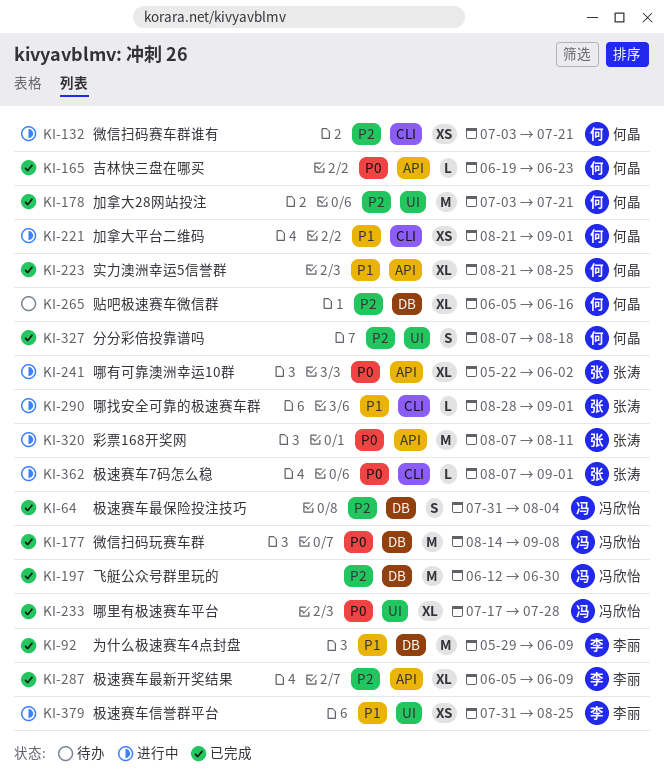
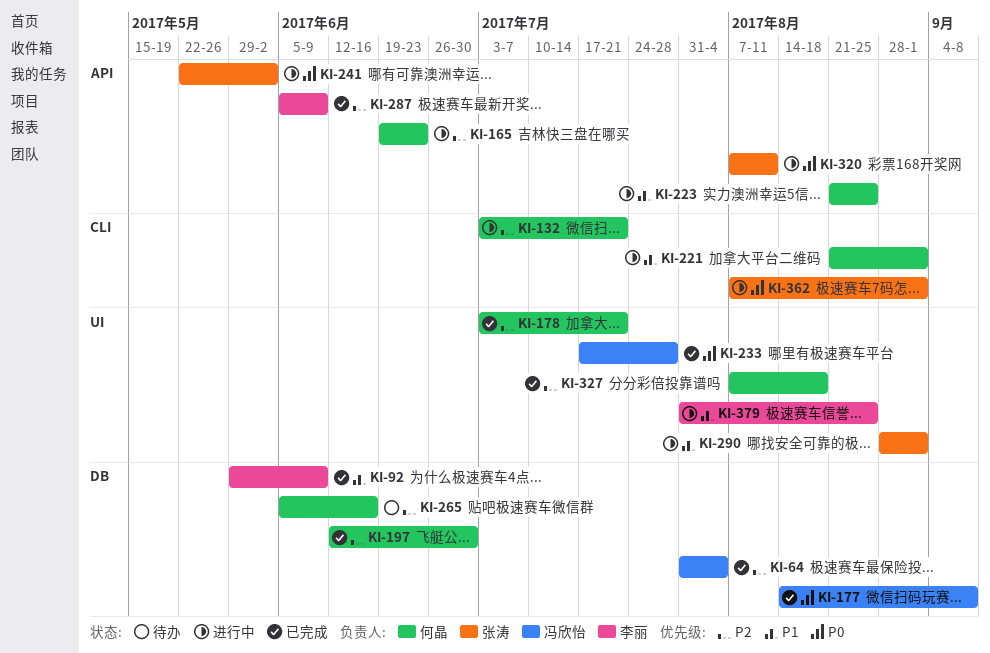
KI-165, status: 已完成 -> 进行中
KI-165, priority: P0 -> P2
KI-197, owner: 冯欣怡 -> 何晶
KI-223, status: 已完成 -> 进行中
KI-290, label: CLI -> UI

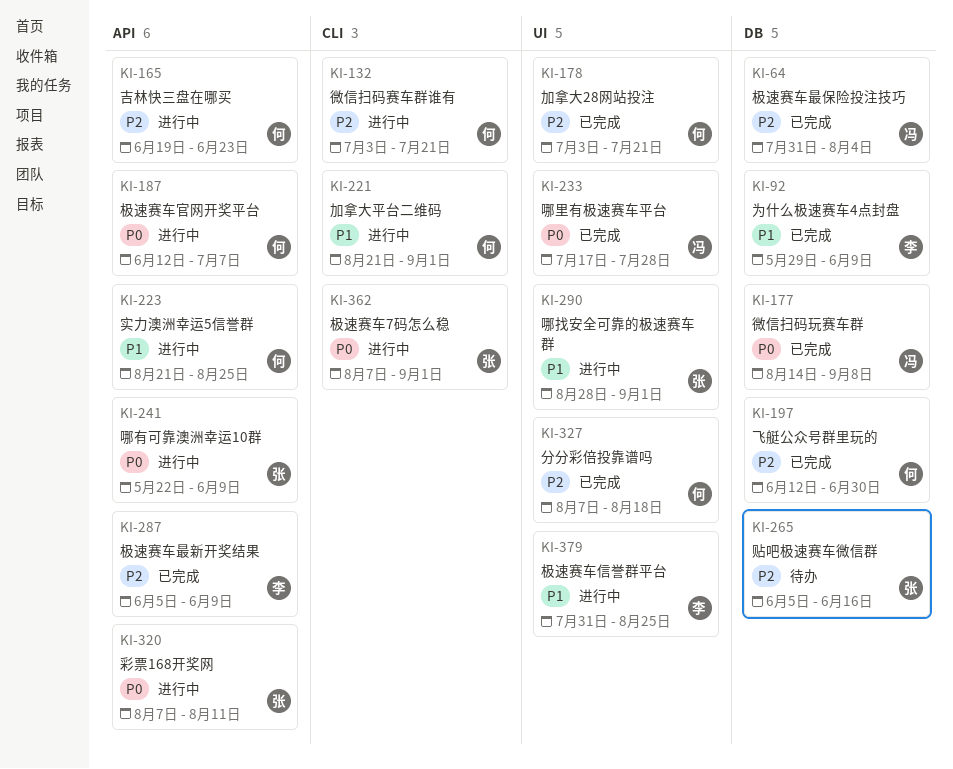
KI-187: none -> present
KI-241, due: Jun 2 -> Jun 9
KI-265, owner: 何晶 -> 张涛

